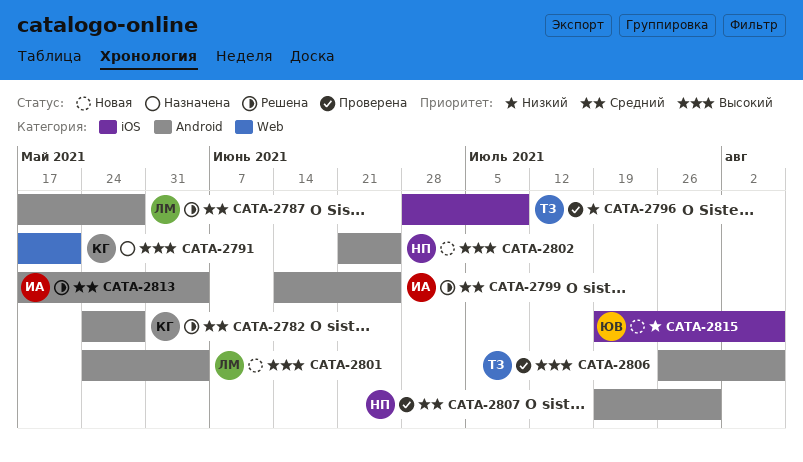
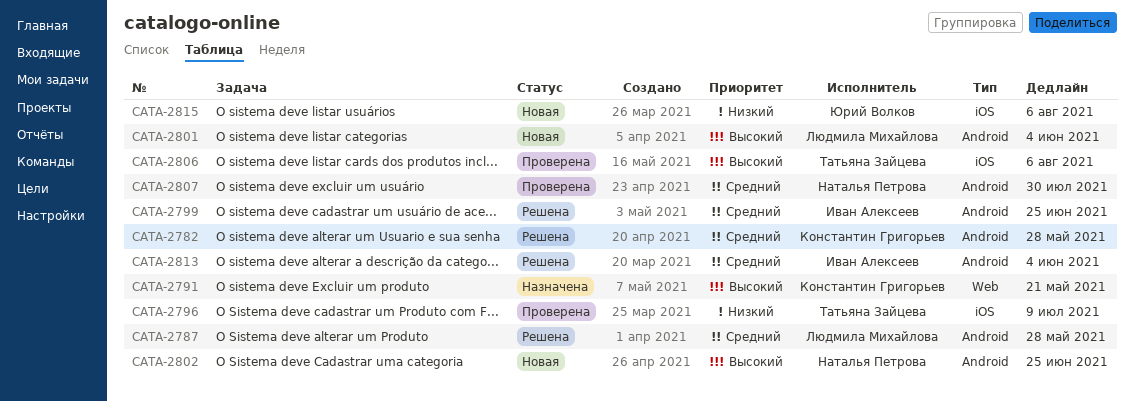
CATA-2806, label: Android -> iOS

